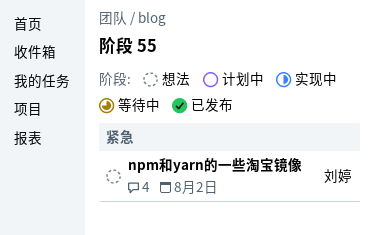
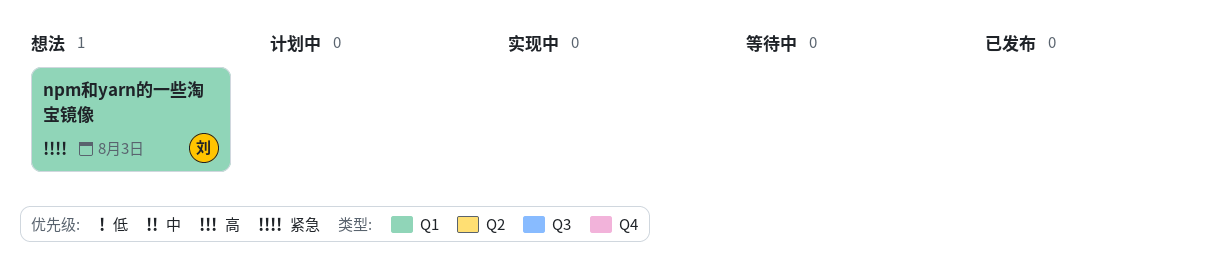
npm和yarn的一些淘宝镜像, due: Aug 2 -> Aug 3

